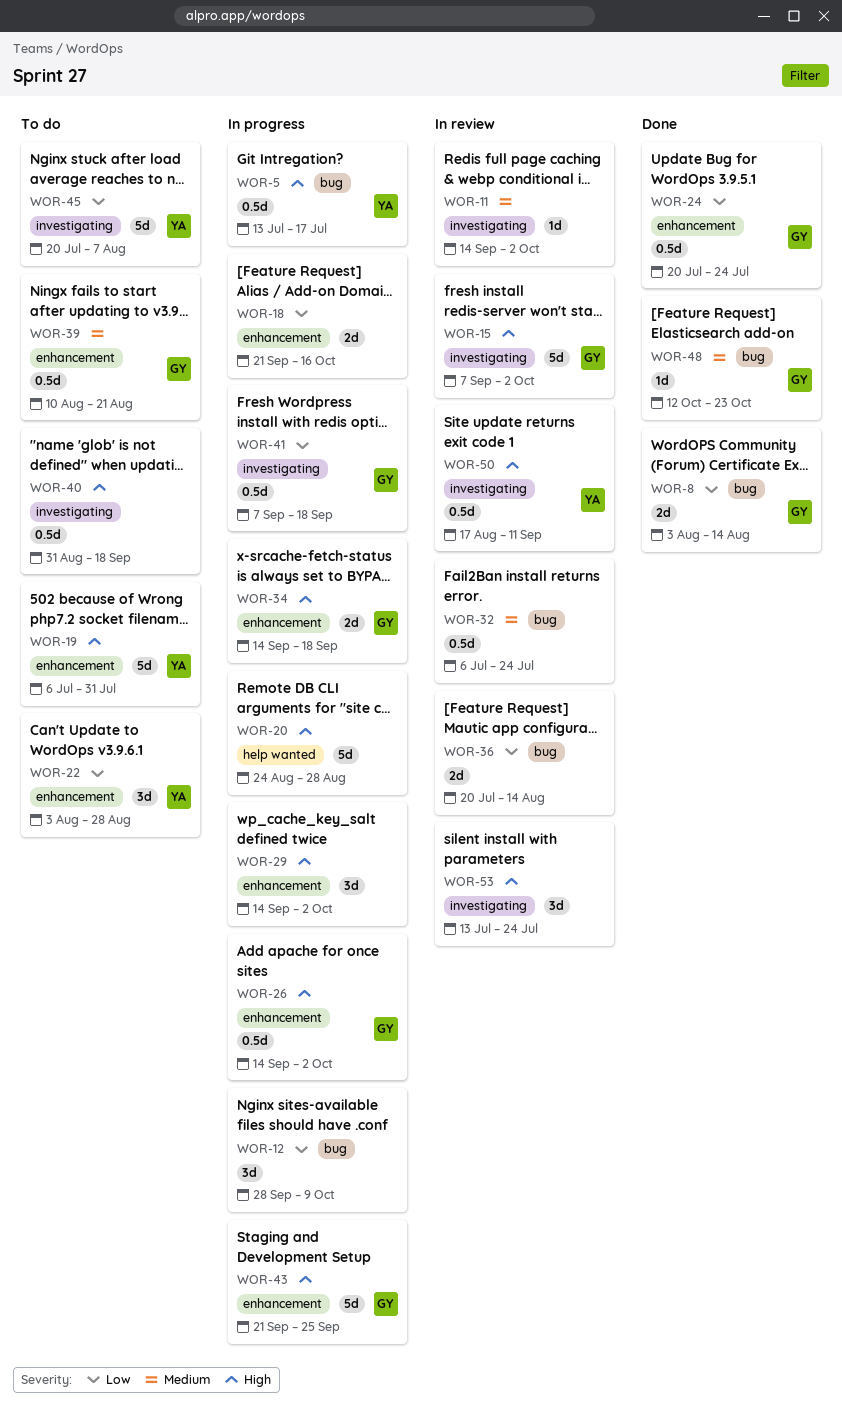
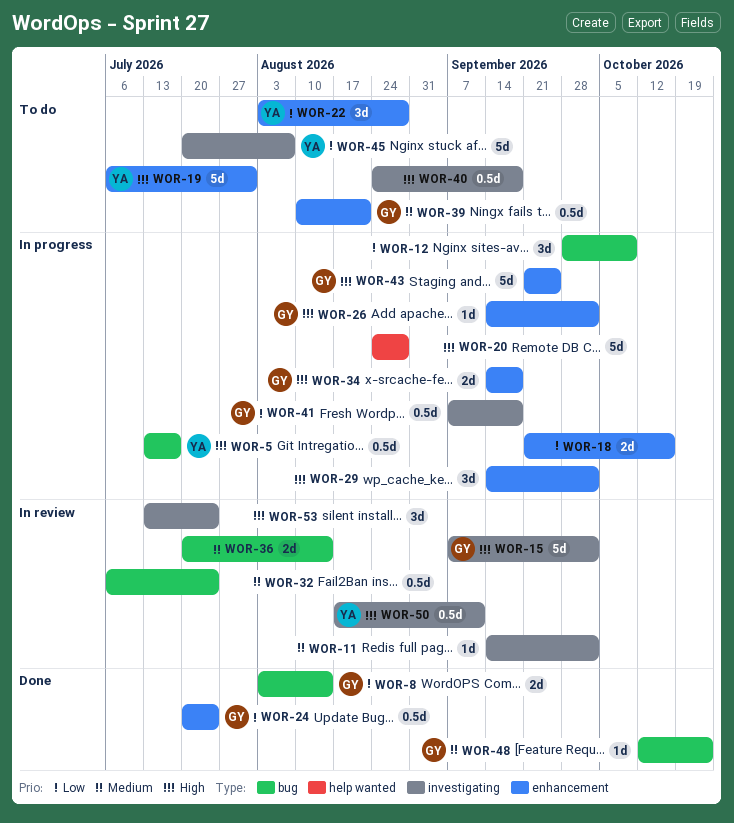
WOR-26, estimate: 0.5d -> 1d
WOR-36, priority: Low -> Medium
WOR-40, start: Aug 31 -> Aug 24

